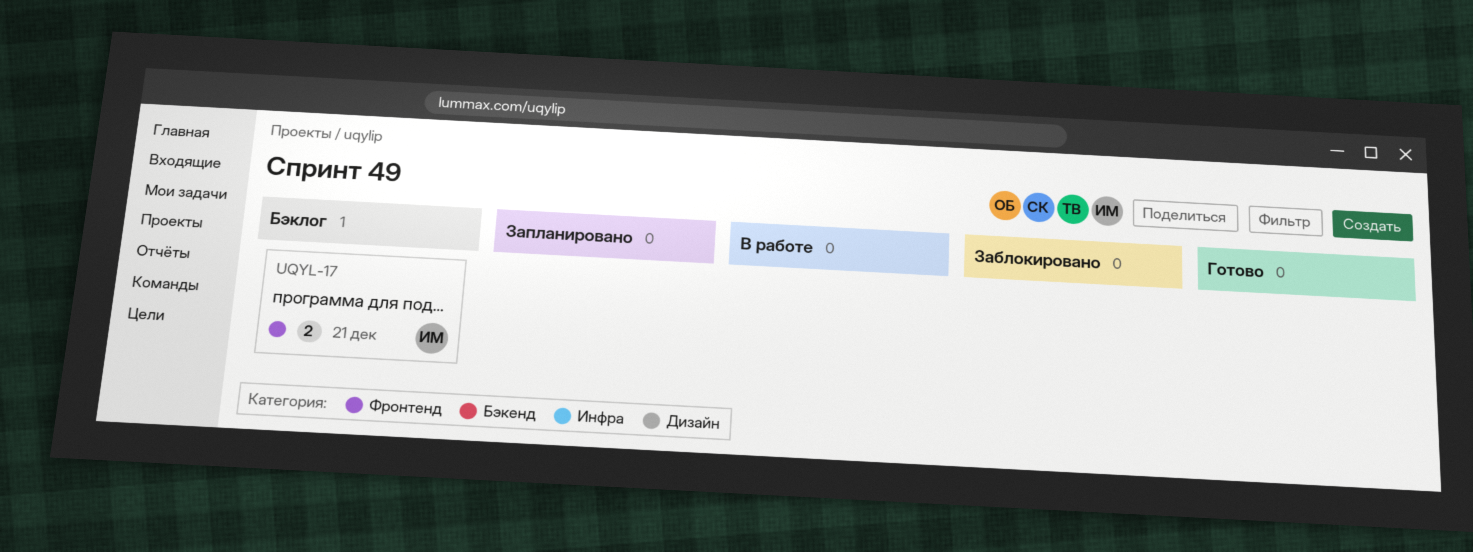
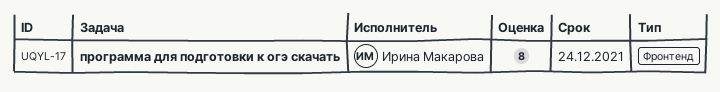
UQYL-17, estimate: 2 -> 8
UQYL-17, due: Dec 21 -> Dec 24

